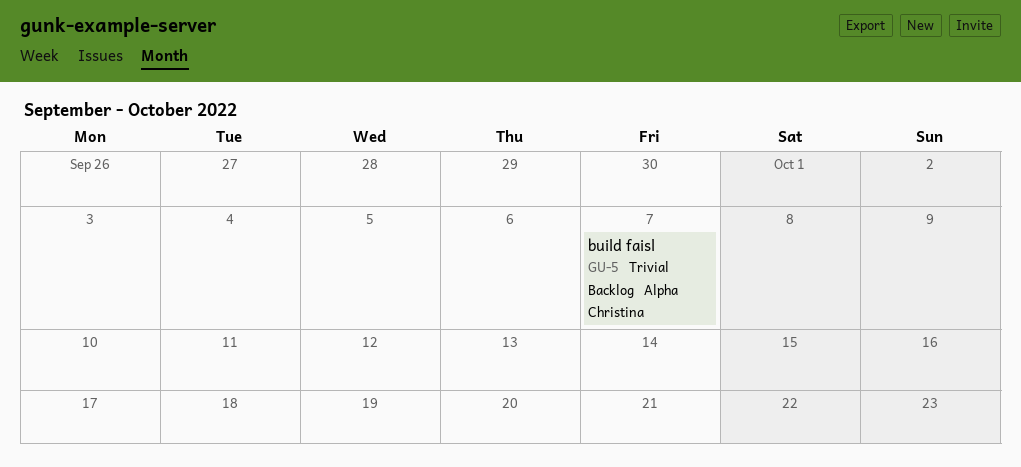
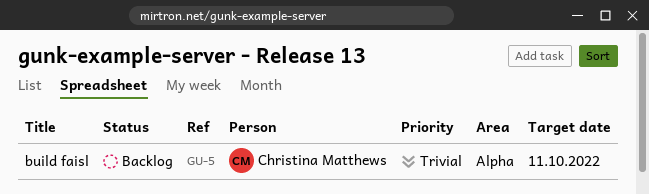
GU-5, due: Oct 7 -> Oct 11

